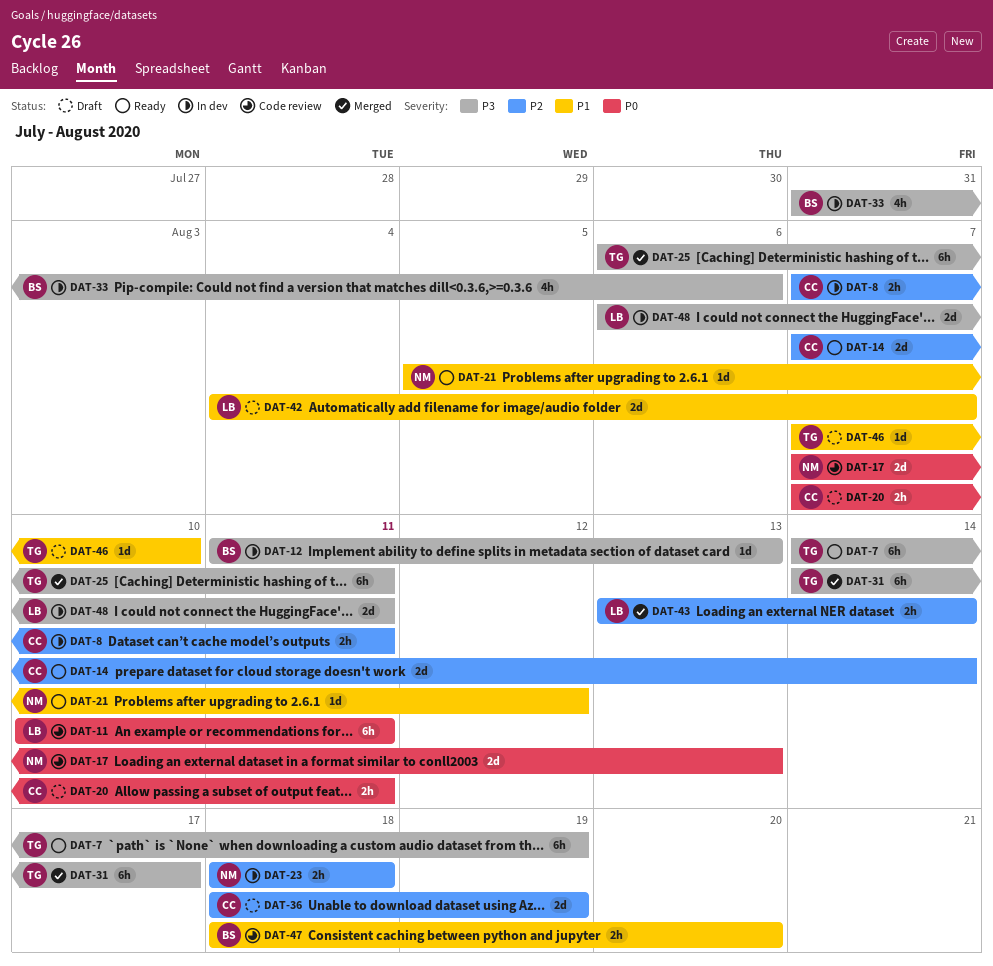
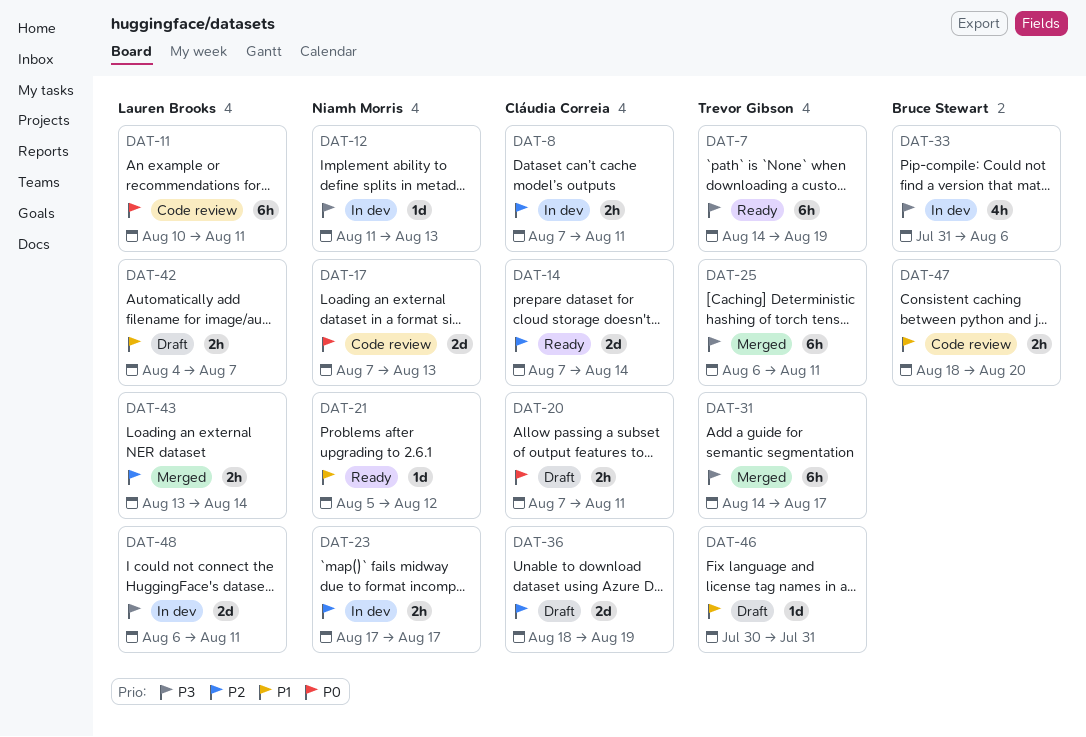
DAT-12, owner: Bruce Stewart -> Niamh Morris
DAT-23, start: Aug 18 -> Aug 17
DAT-23, due: Aug 18 -> Aug 17
DAT-42, estimate: 2d -> 2h
DAT-46, start: Aug 7 -> Jul 30
DAT-46, due: Aug 10 -> Jul 31

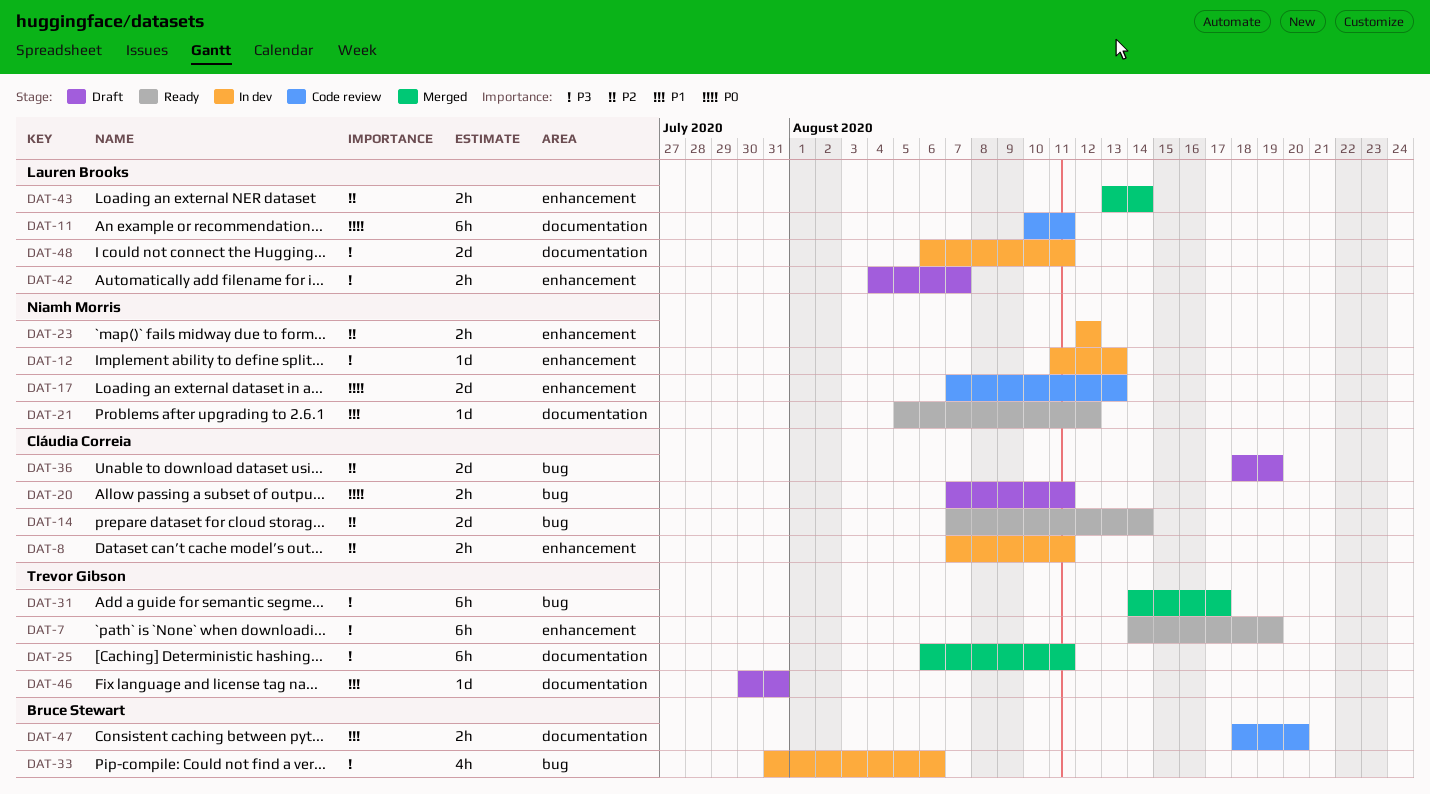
DAT-23, start: Aug 17 -> Aug 12
DAT-23, due: Aug 17 -> Aug 12
DAT-42, priority: P1 -> P3

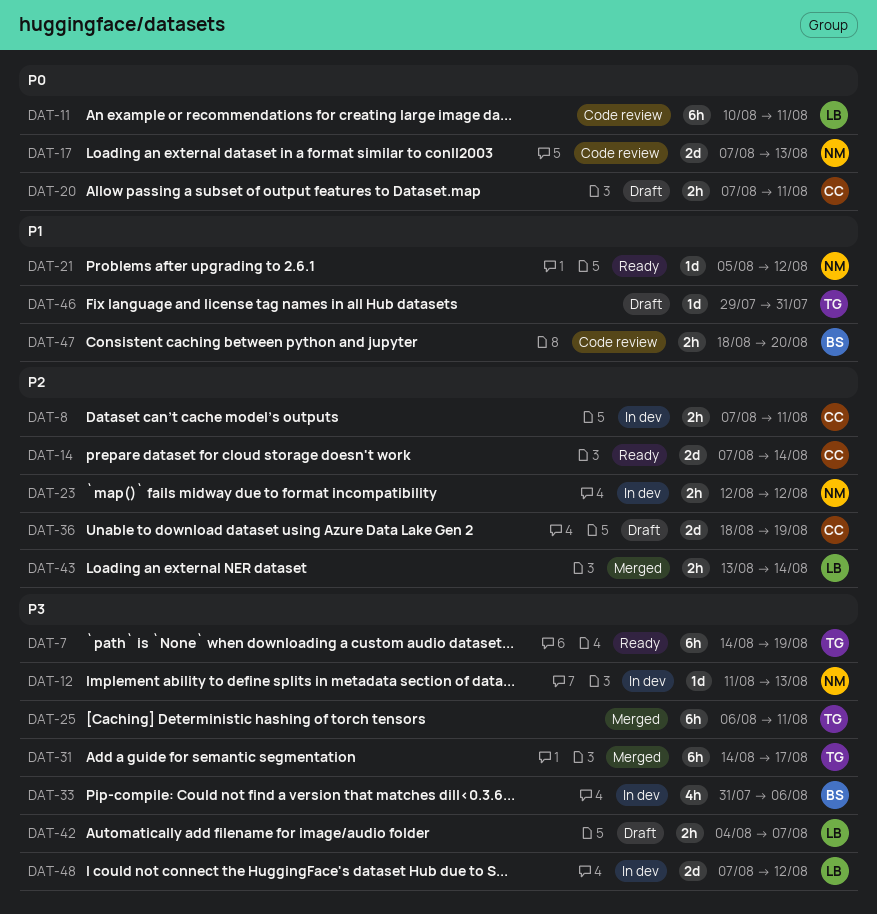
DAT-46, start: Jul 30 -> Jul 29
DAT-48, start: Aug 6 -> Aug 7
DAT-48, due: Aug 11 -> Aug 12

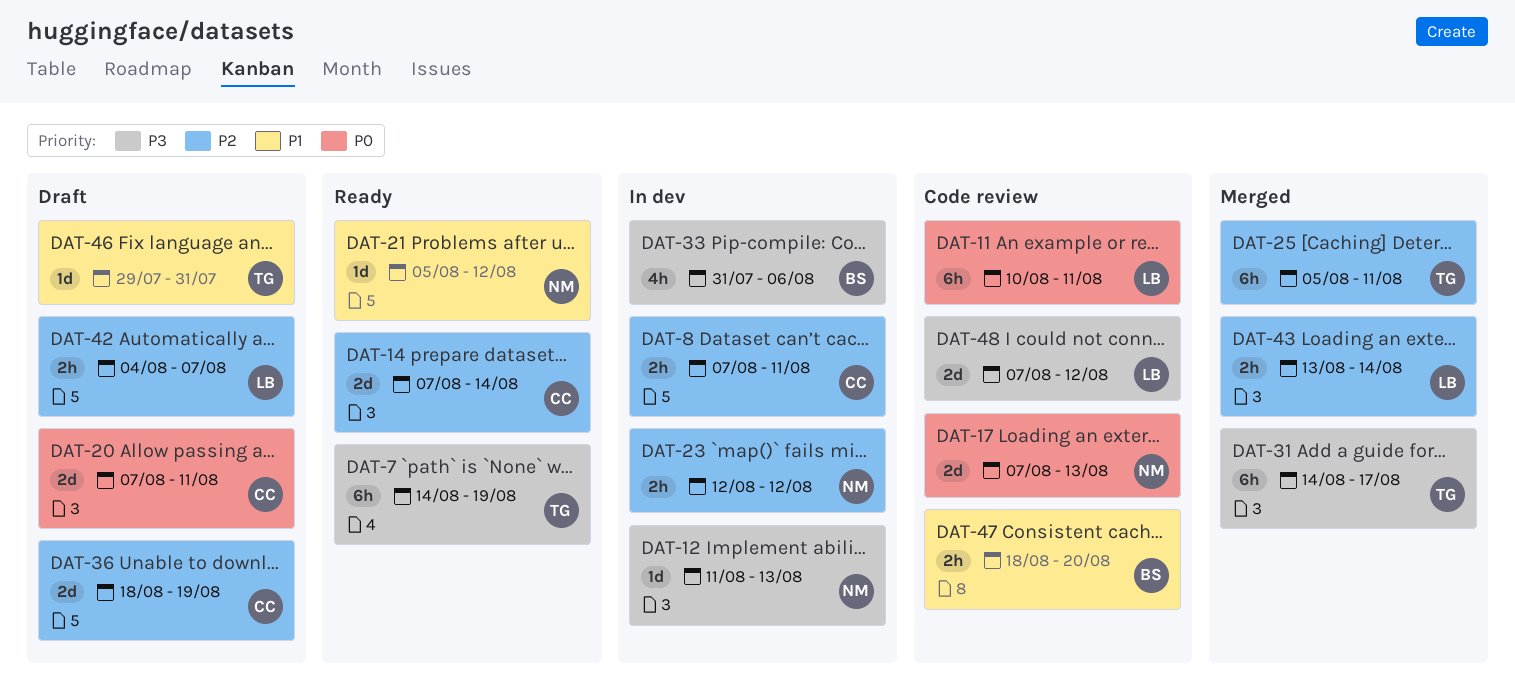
DAT-20, estimate: 2h -> 2d
DAT-25, priority: P3 -> P2
DAT-25, start: Aug 6 -> Aug 5
DAT-42, priority: P3 -> P2
DAT-48, status: In dev -> Code review

